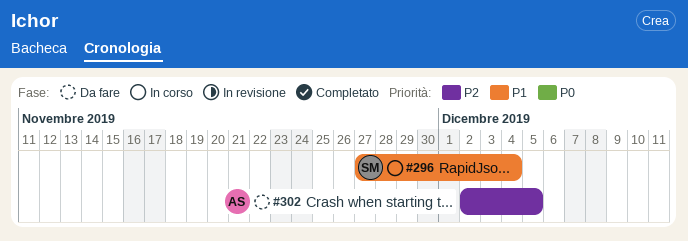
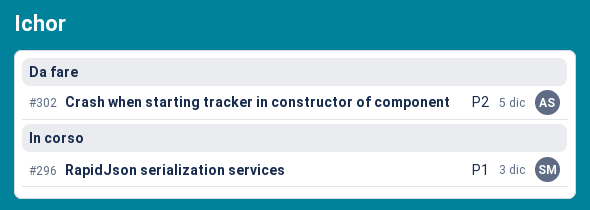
#296, due: Dec 4 -> Dec 3

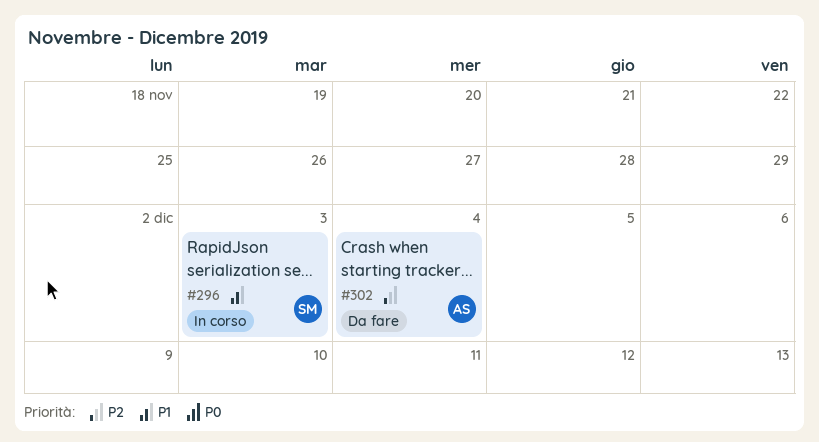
#302, due: Dec 5 -> Dec 4

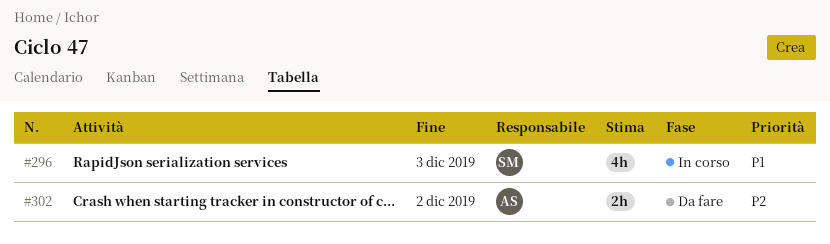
#302, due: Dec 4 -> Dec 2

